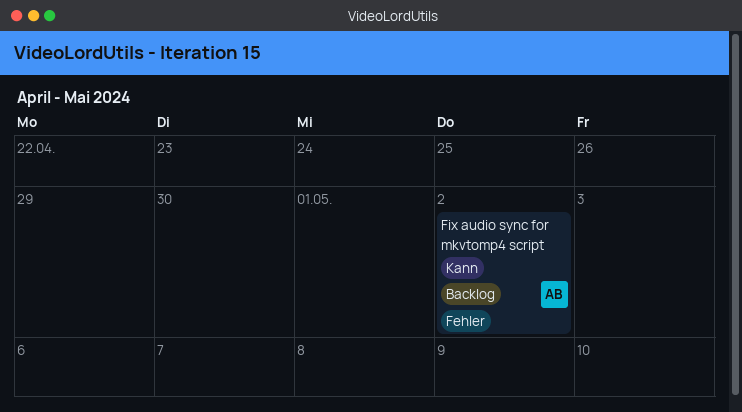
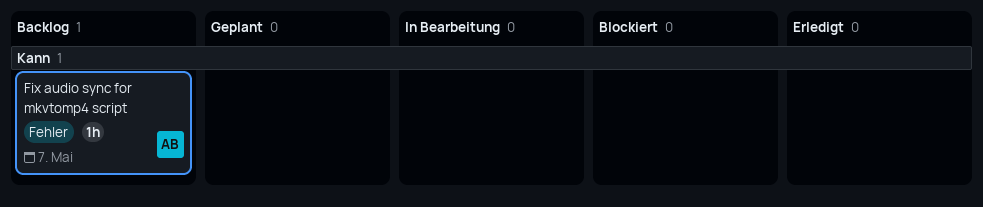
Fix audio sync for mkvtomp4 script, due: May 2 -> May 7

